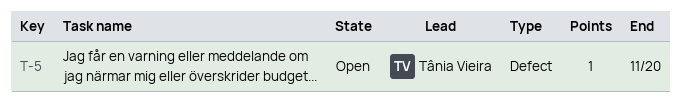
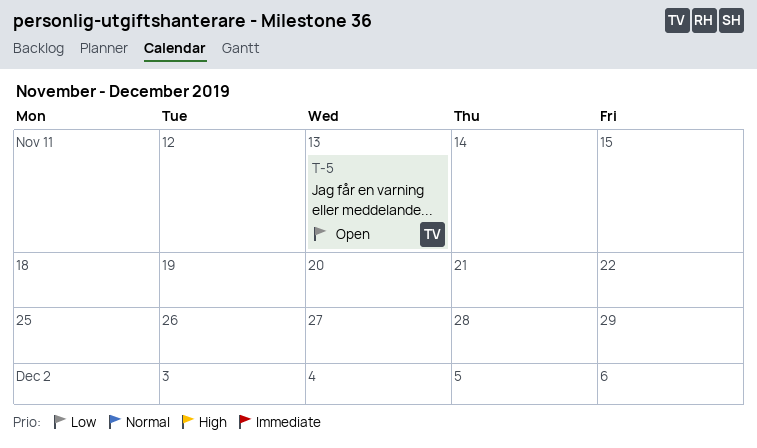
T-5, due: Nov 20 -> Nov 13

